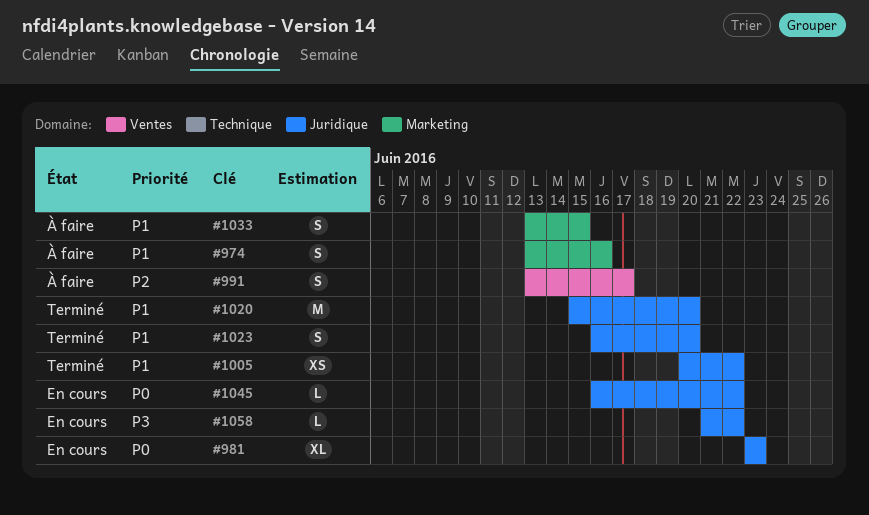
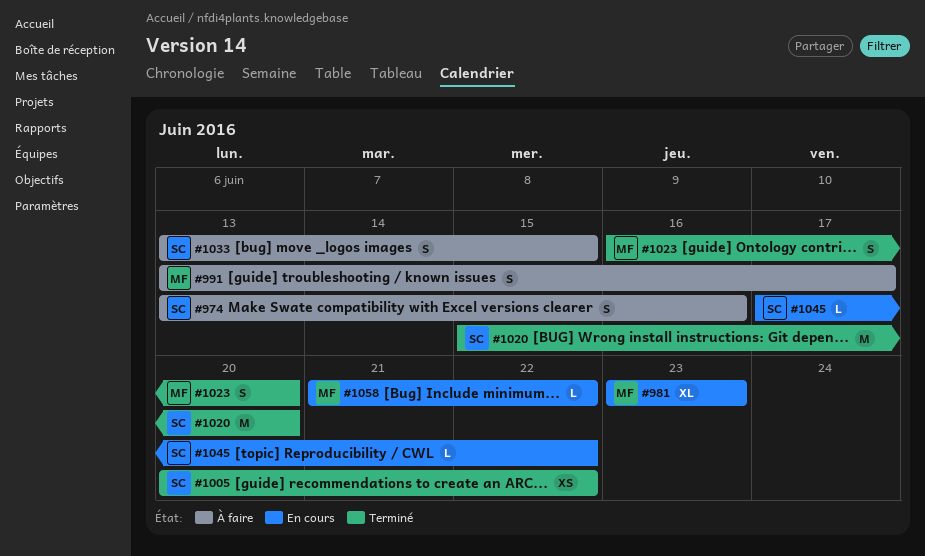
#1045, start: Jun 16 -> Jun 17

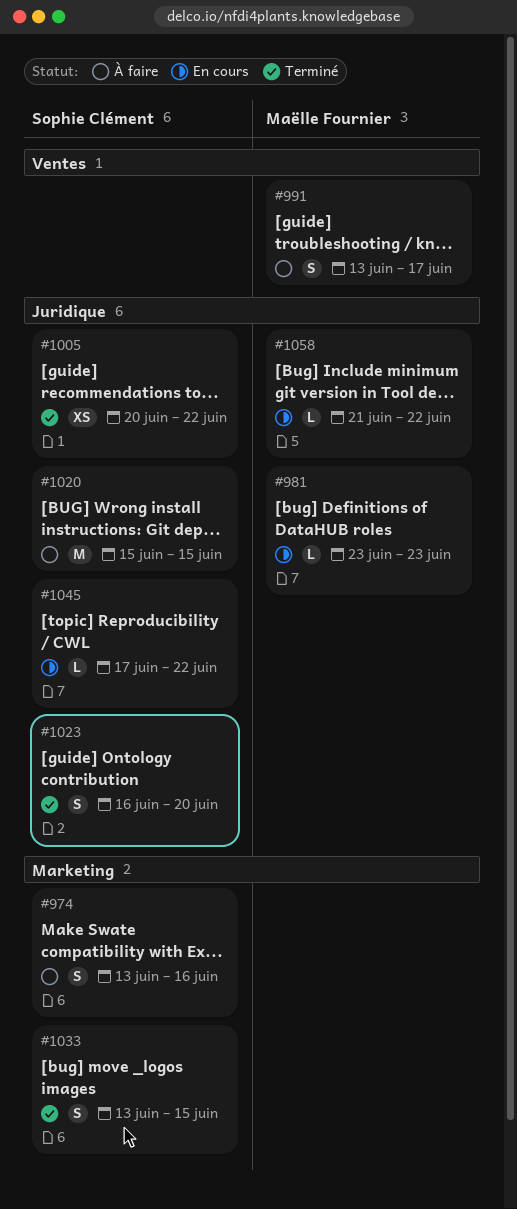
#981, estimate: XL -> L
#1020, status: Terminé -> À faire
#1020, due: Jun 20 -> Jun 15
#1023, owner: Maëlle Fournier -> Sophie Clément
#1033, status: À faire -> Terminé

